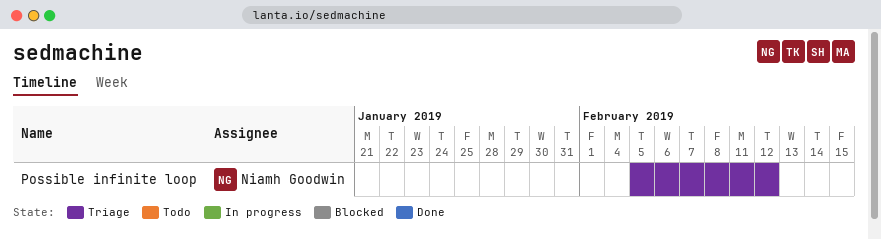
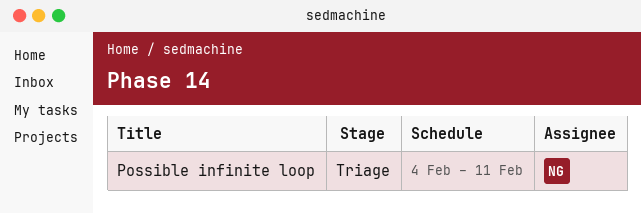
Possible infinite loop, start: Feb 5 -> Feb 4
Possible infinite loop, due: Feb 12 -> Feb 11

